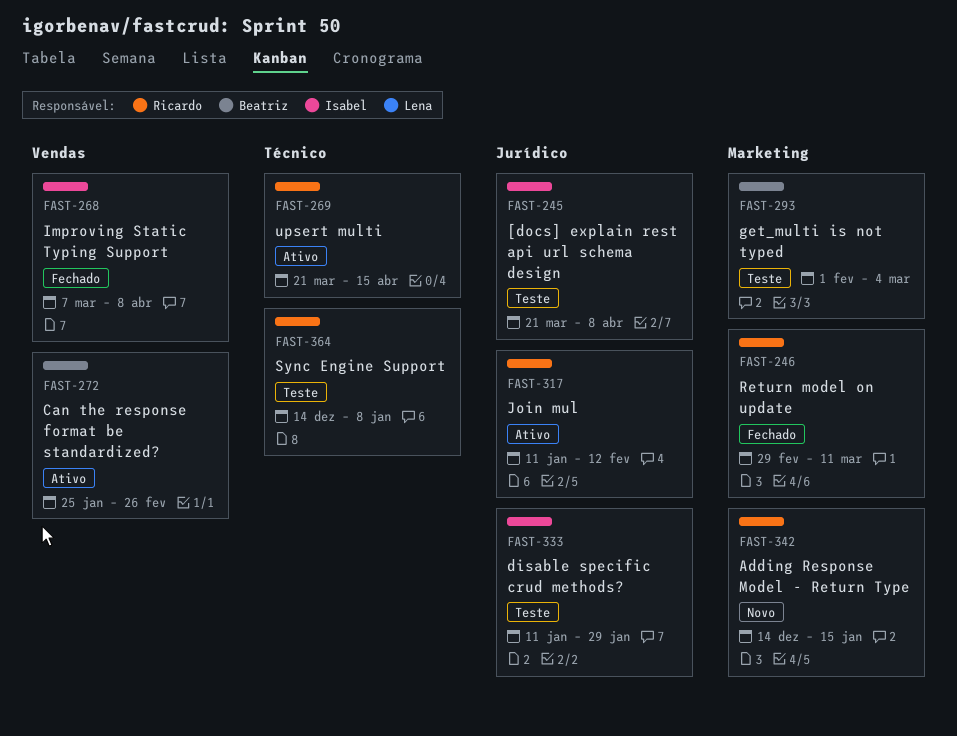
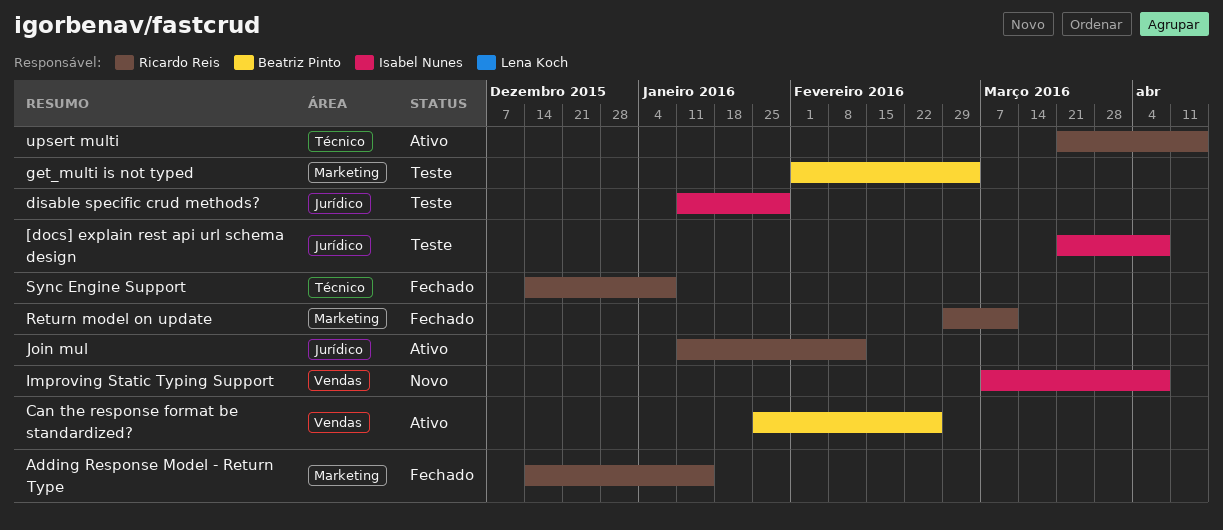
Adding Response Model - Return Type, status: Novo -> Fechado
Improving Static Typing Support, status: Fechado -> Novo
Sync Engine Support, status: Teste -> Fechado

